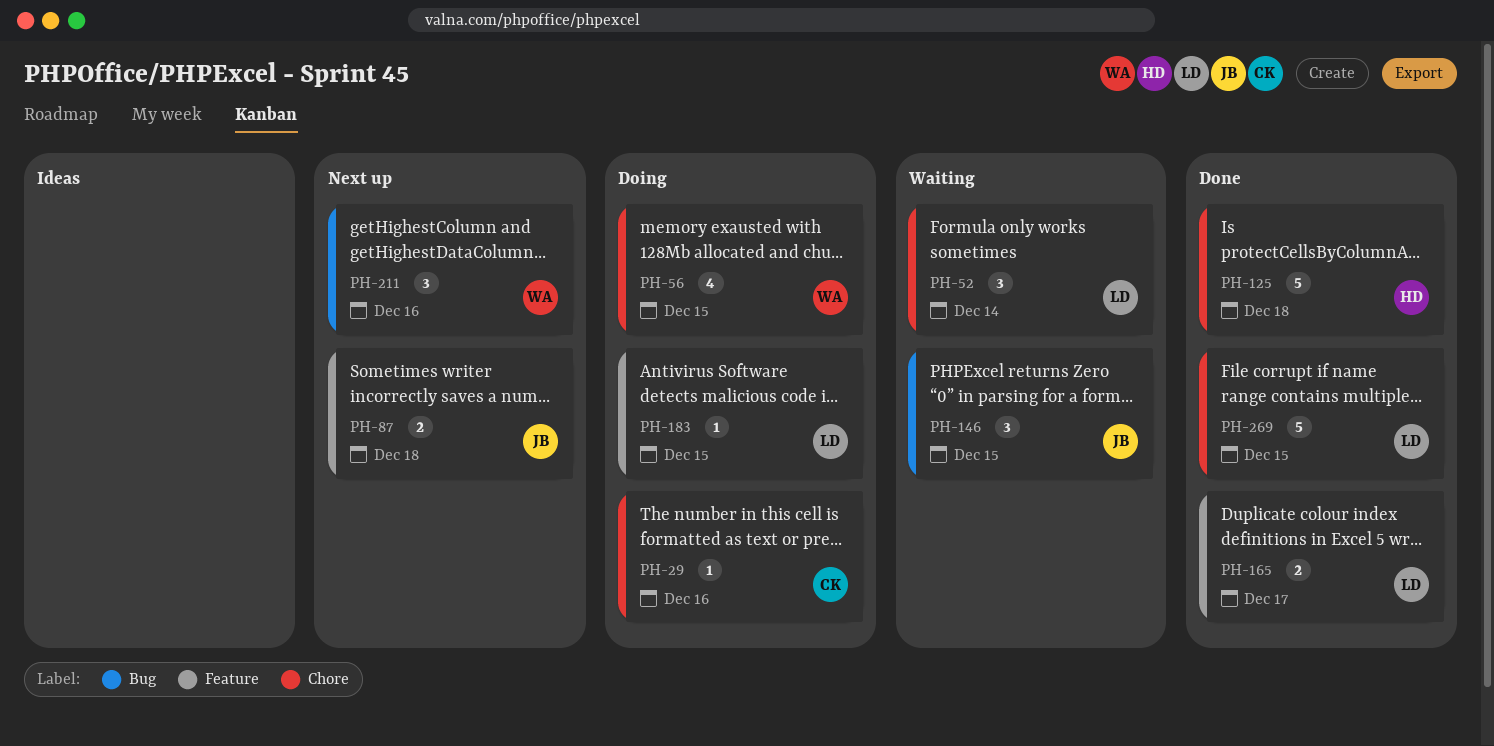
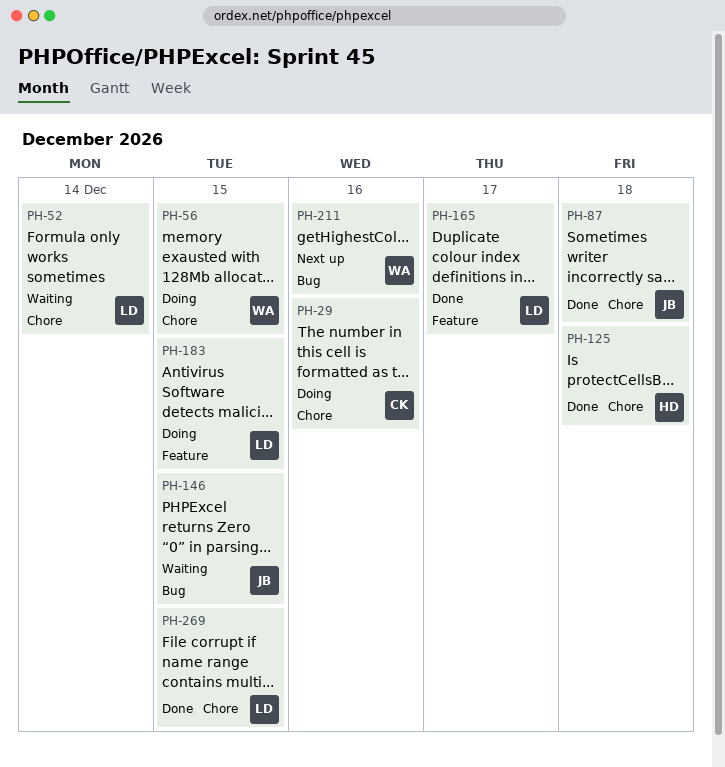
PH-87, status: Next up -> Done
PH-87, label: Feature -> Chore

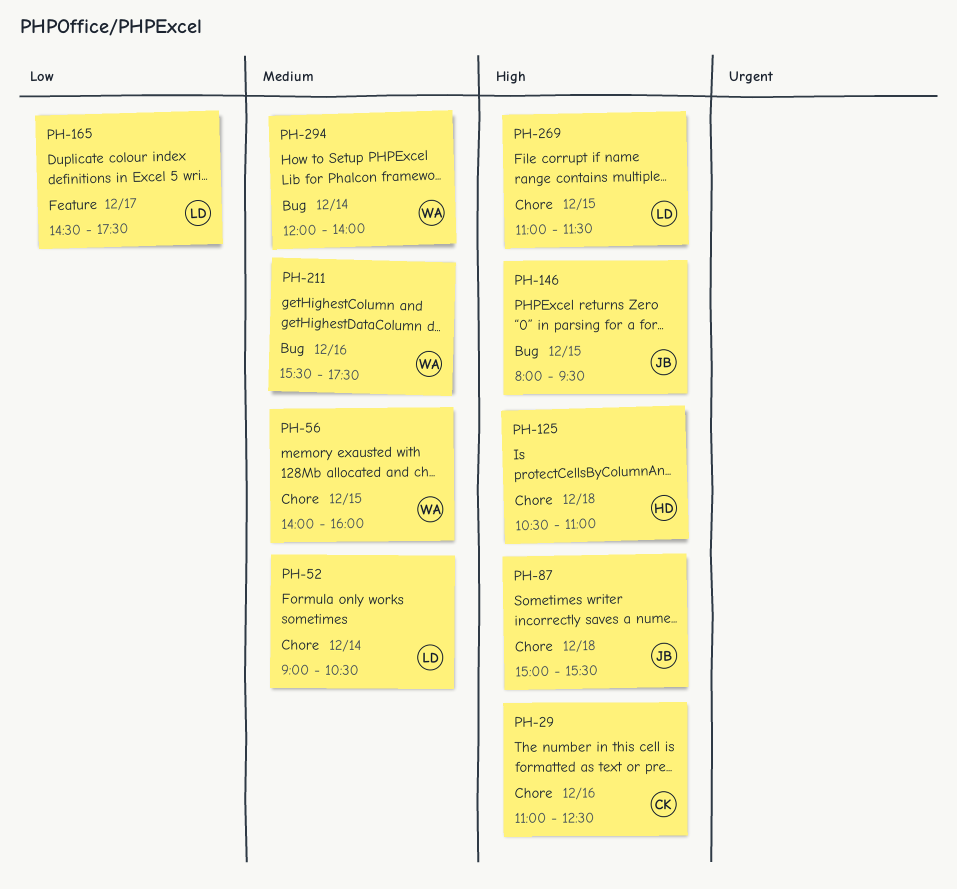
PH-183: present -> none
PH-294: none -> present

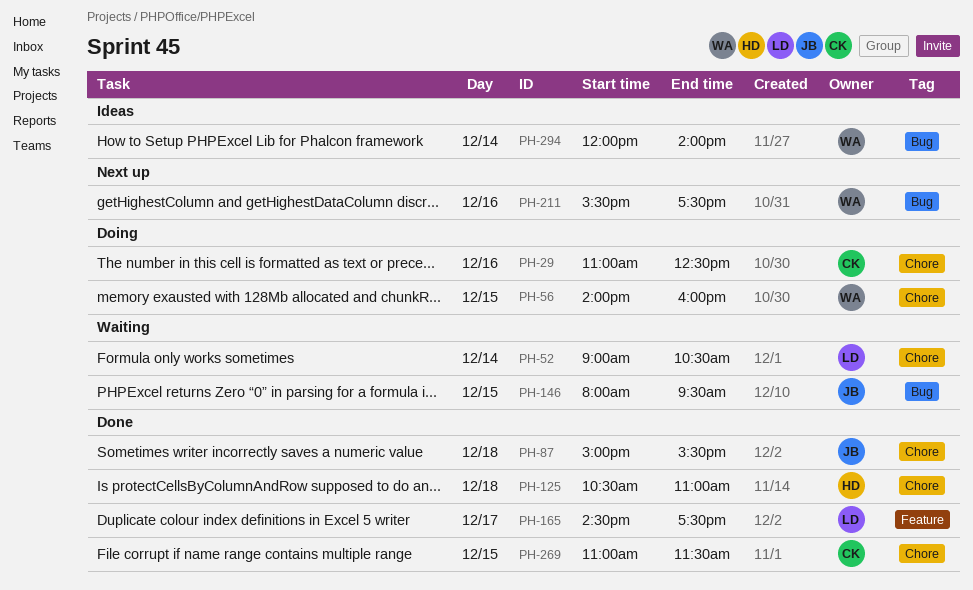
PH-269, owner: LD -> CK

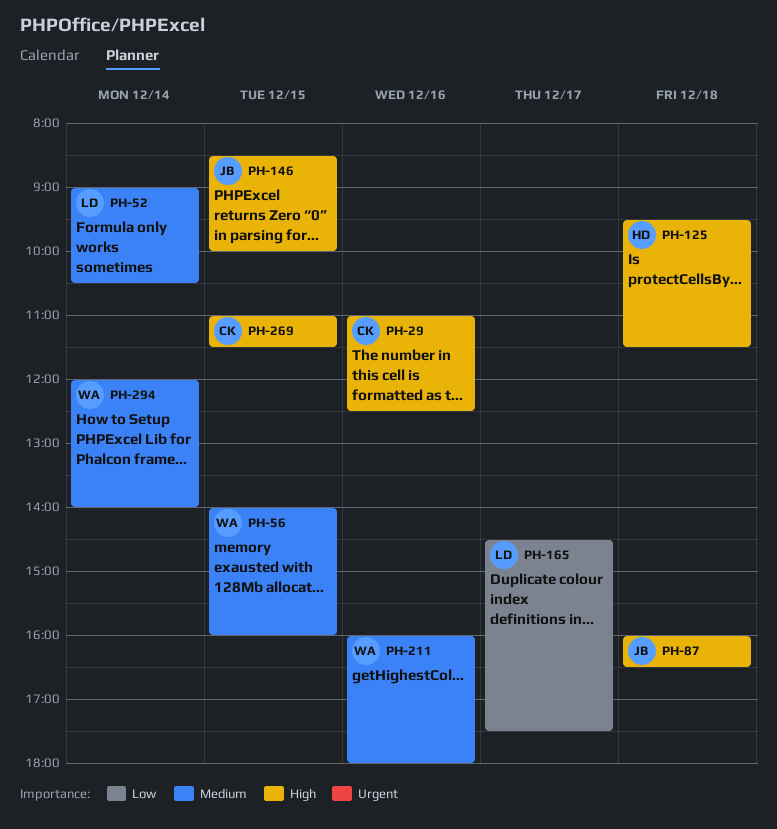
PH-87, begins: 15:00 -> 16:00
PH-87, ends: 15:30 -> 16:30
PH-125, begins: 10:30 -> 09:30
PH-125, ends: 11:00 -> 11:30
PH-146, begins: 08:00 -> 08:30
PH-146, ends: 09:30 -> 10:00
PH-211, begins: 15:30 -> 16:00
PH-211, ends: 17:30 -> 18:00

